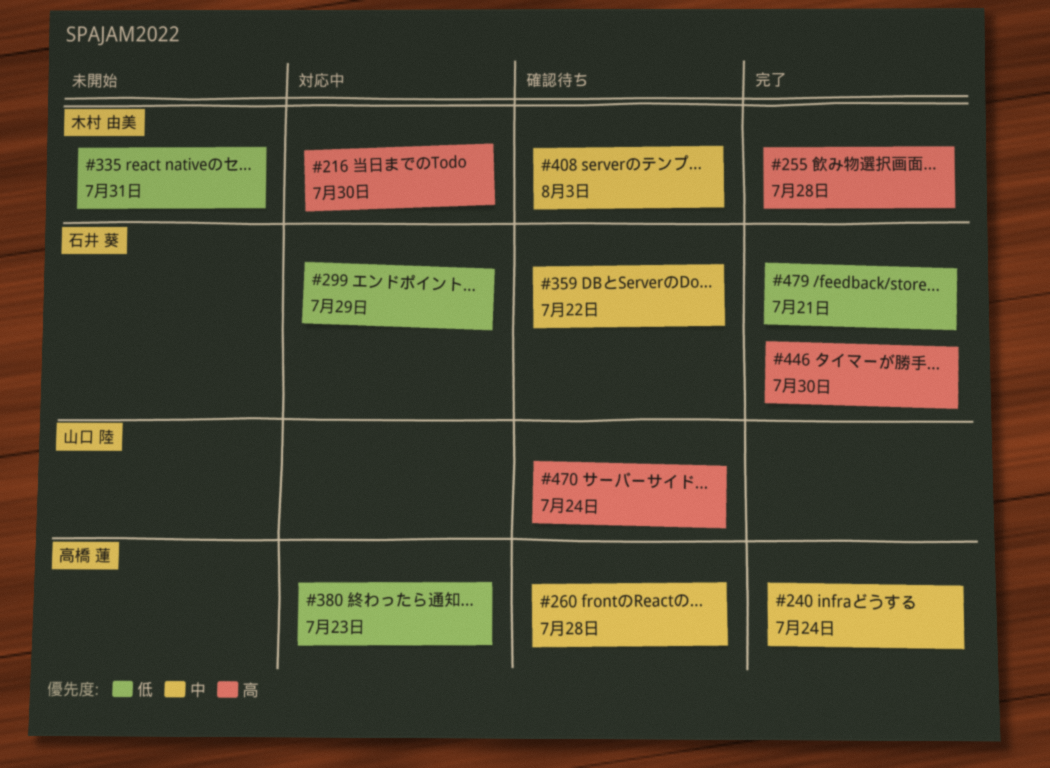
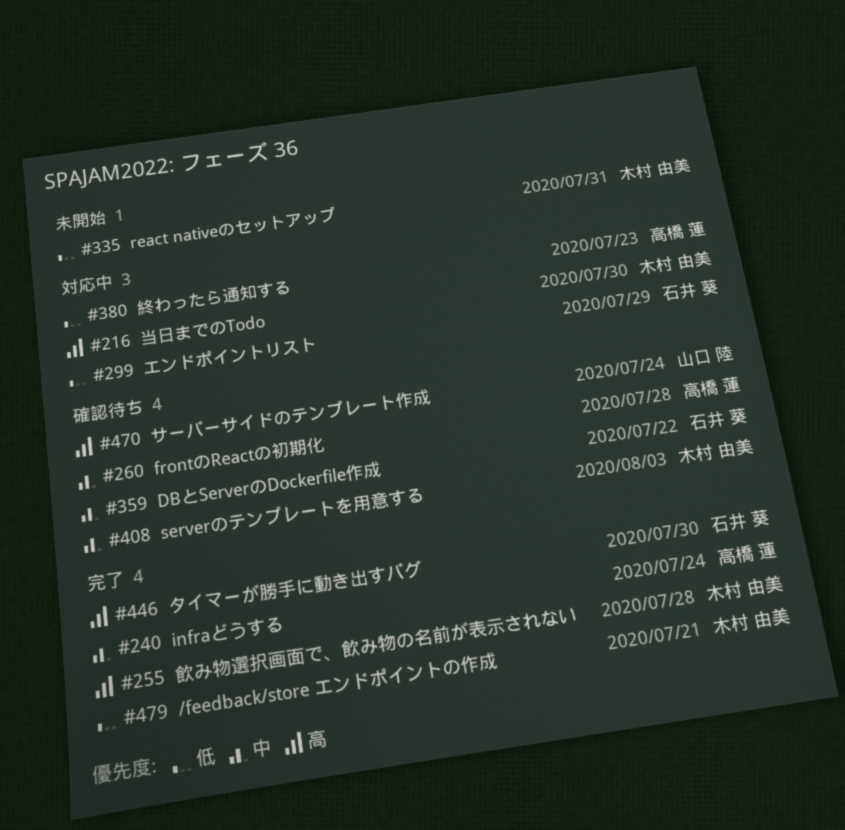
#479, owner: 石井 葵 -> 木村 由美

